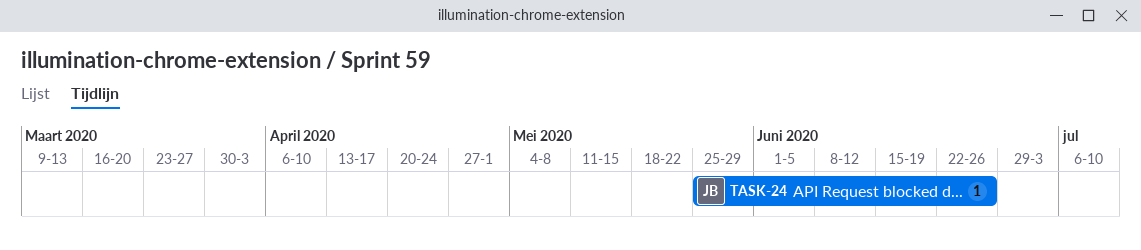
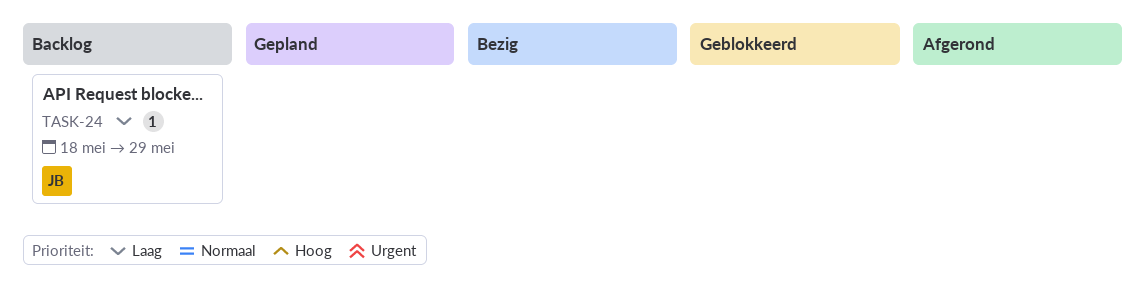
TASK-24, start: May 25 -> May 18
TASK-24, due: Jun 26 -> May 29

